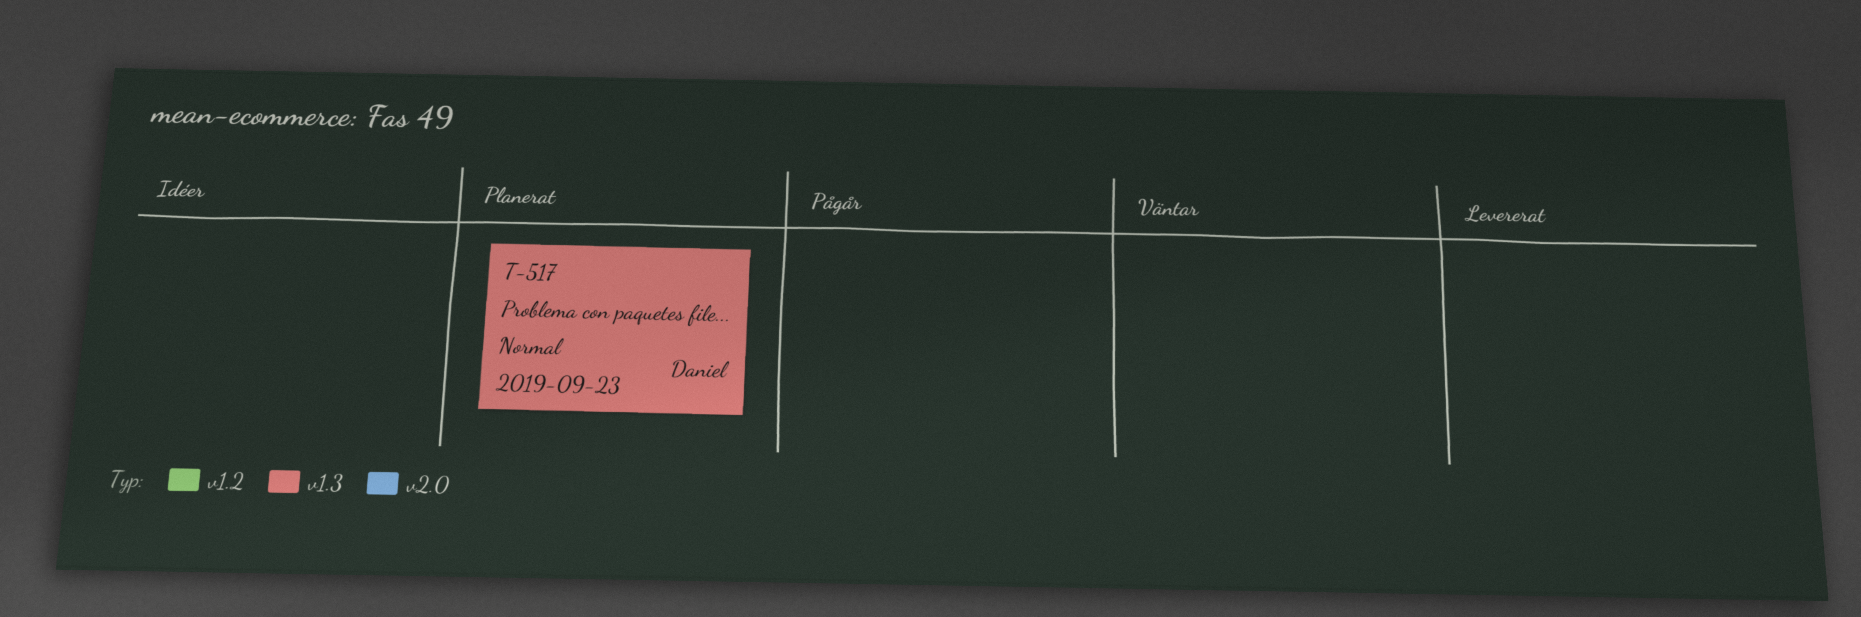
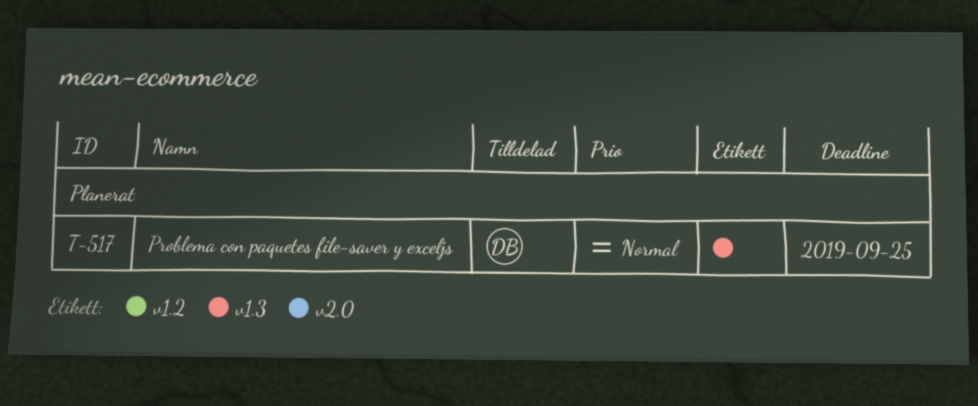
T-517, due: Sep 23 -> Sep 25

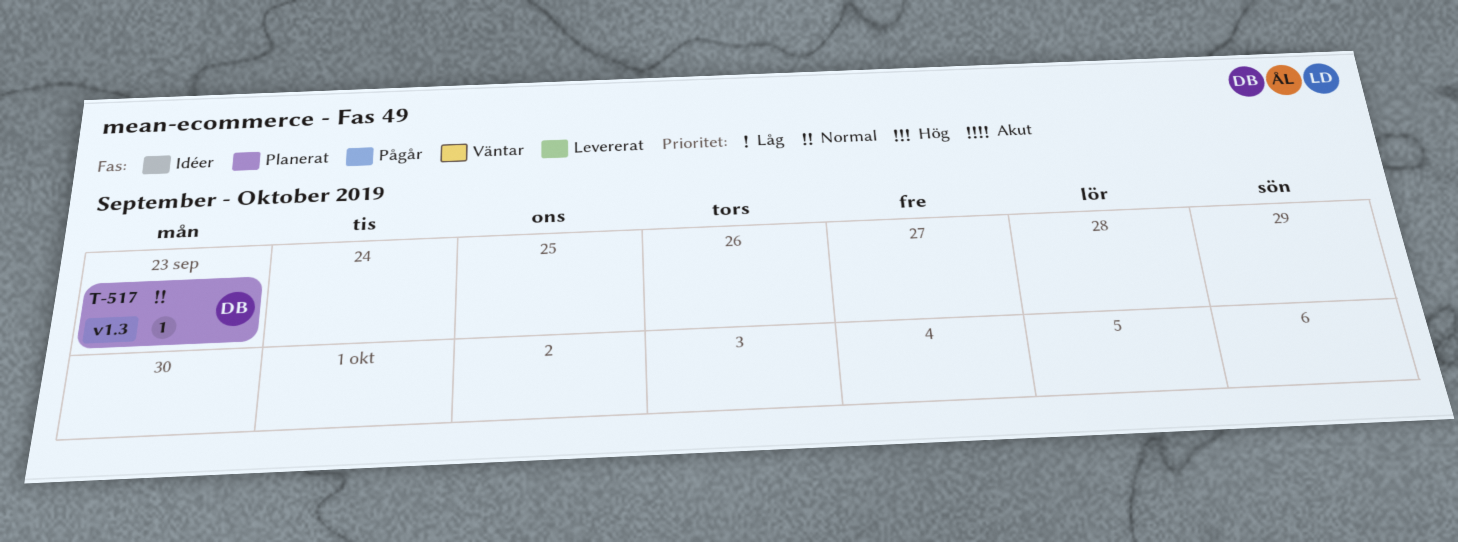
T-517, due: Sep 25 -> Sep 23

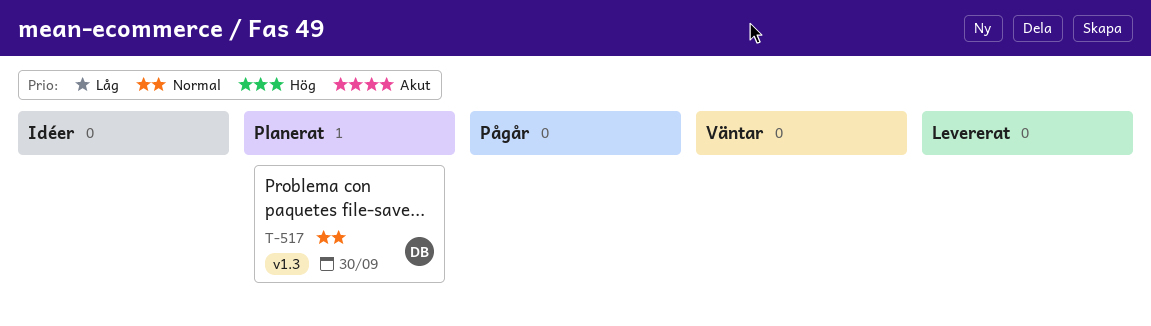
T-517, due: Sep 23 -> Sep 30

